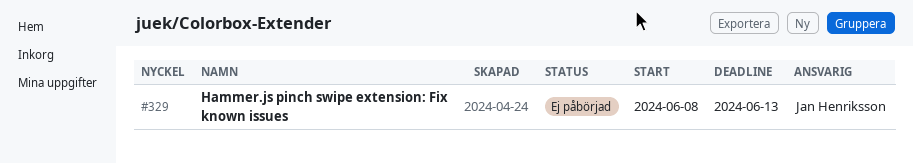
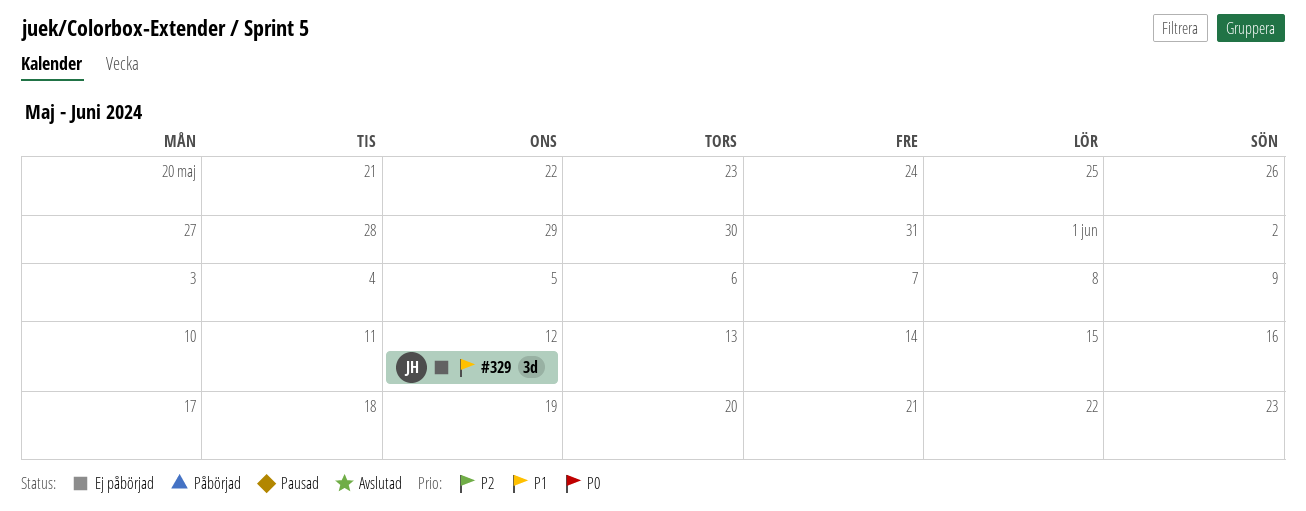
#329, start: Jun 8 -> Jun 12
#329, due: Jun 13 -> Jun 12

